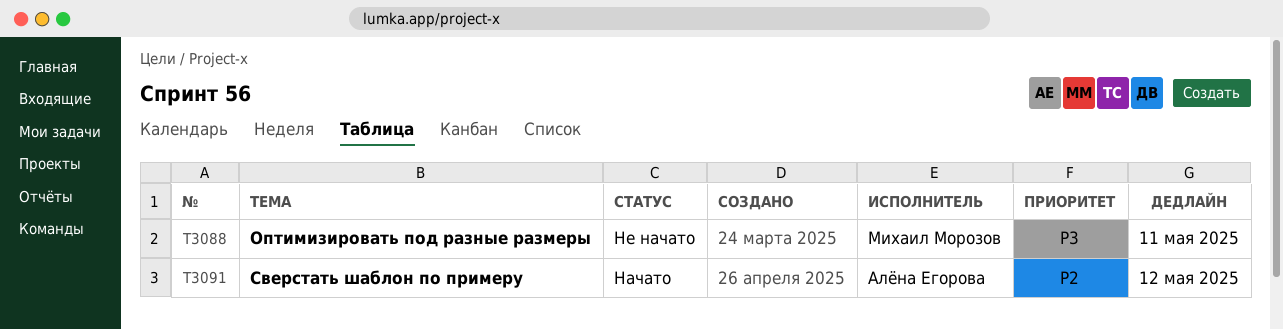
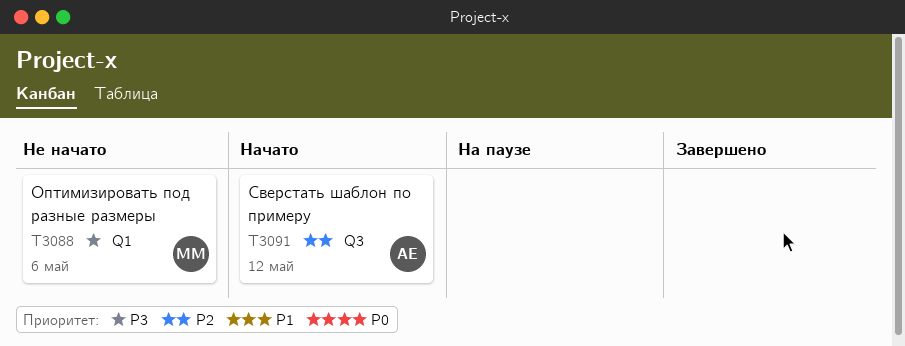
T3088, due: May 11 -> May 6

